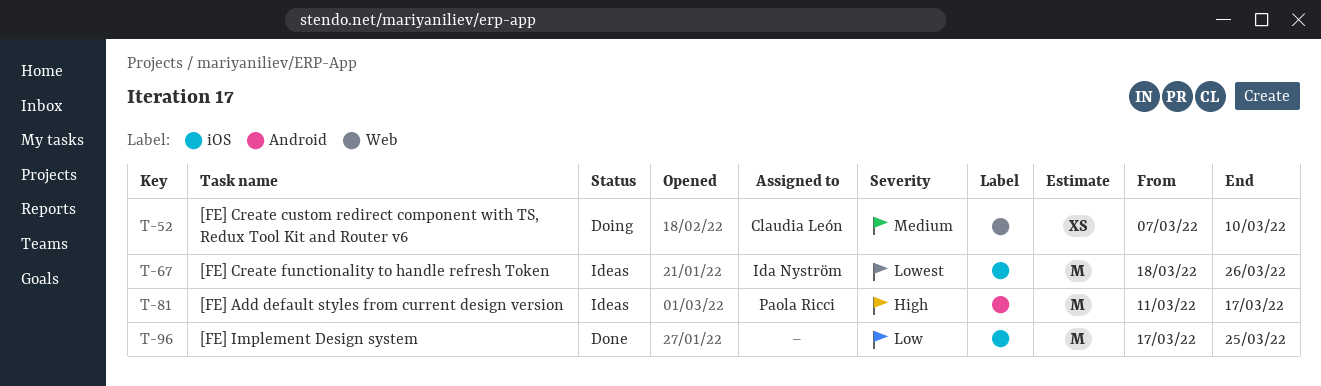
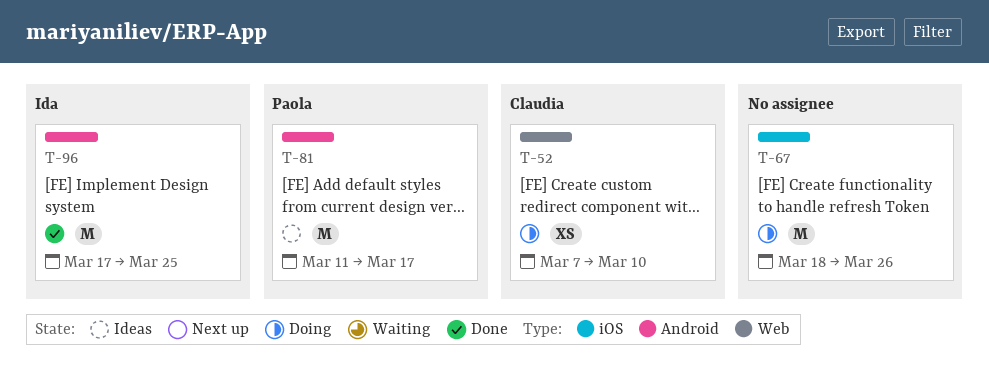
T-67, status: Ideas -> Doing
T-67, owner: Ida Nyström -> none
T-96, owner: none -> Ida Nyström
T-96, label: iOS -> Android

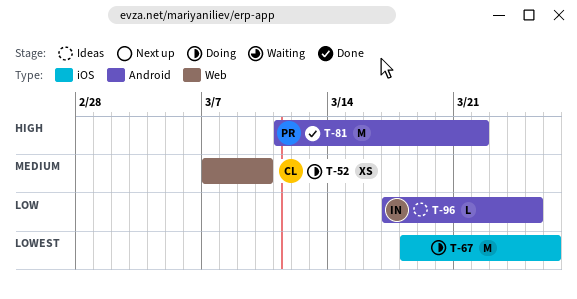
T-81, status: Ideas -> Done
T-81, due: Mar 17 -> Mar 22
T-96, status: Done -> Ideas
T-96, estimate: M -> L

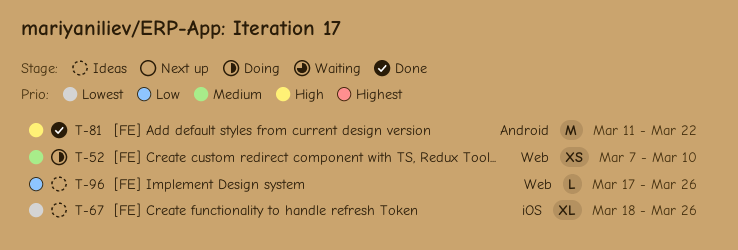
T-67, status: Doing -> Ideas
T-67, estimate: M -> XL
T-96, label: Android -> Web
T-96, due: Mar 25 -> Mar 26

